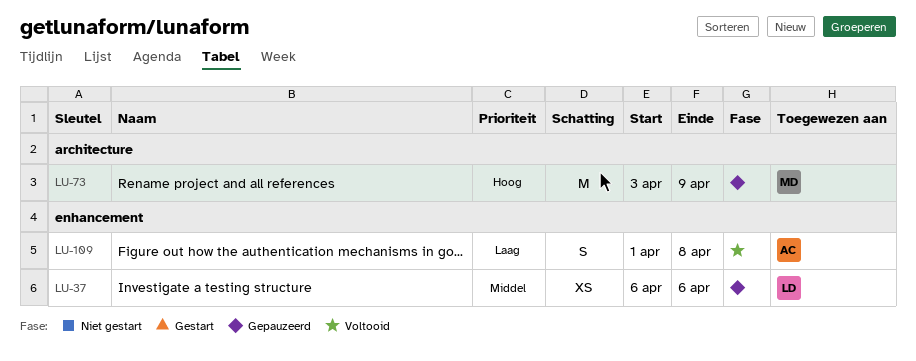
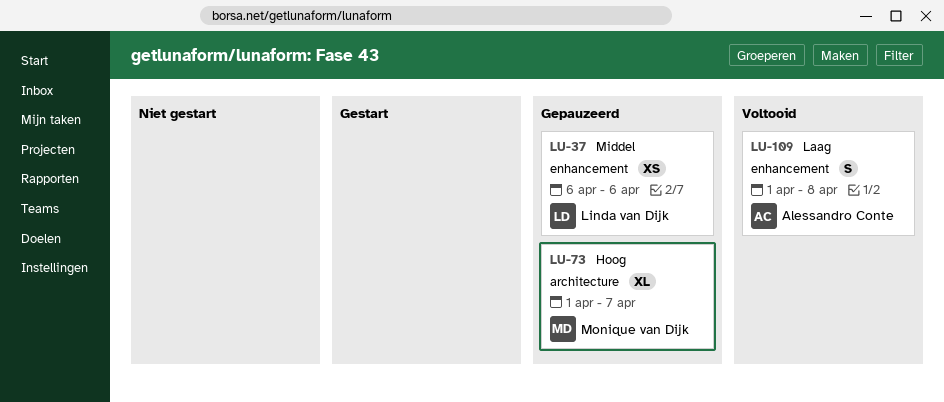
LU-73, estimate: M -> XL
LU-73, start: Apr 3 -> Apr 1
LU-73, due: Apr 9 -> Apr 7

